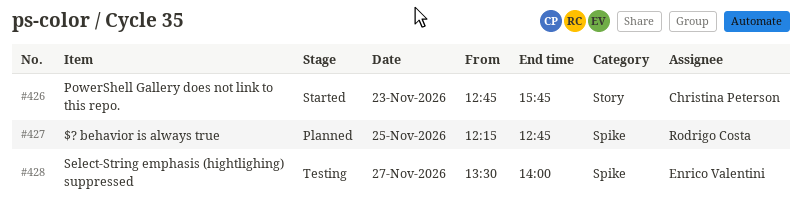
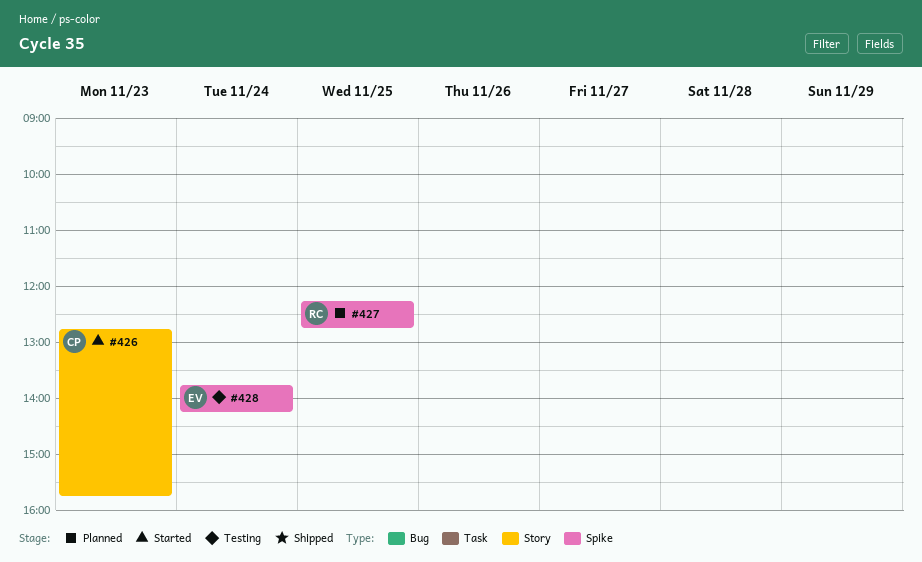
#428, day: Nov 27 -> Nov 24
#428, begins: 13:30 -> 13:45
#428, ends: 14:00 -> 14:15

